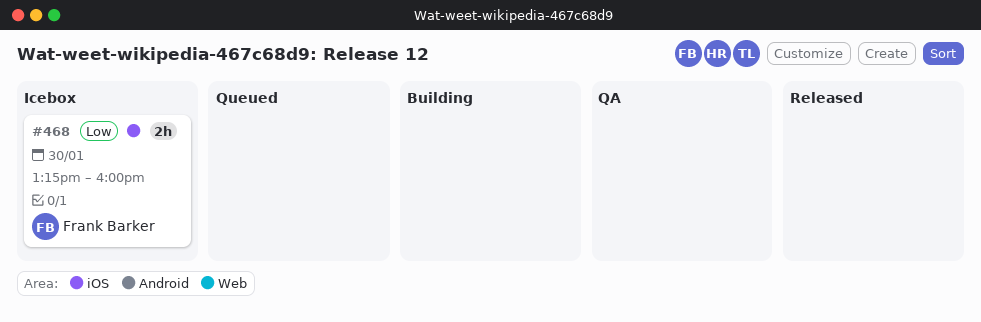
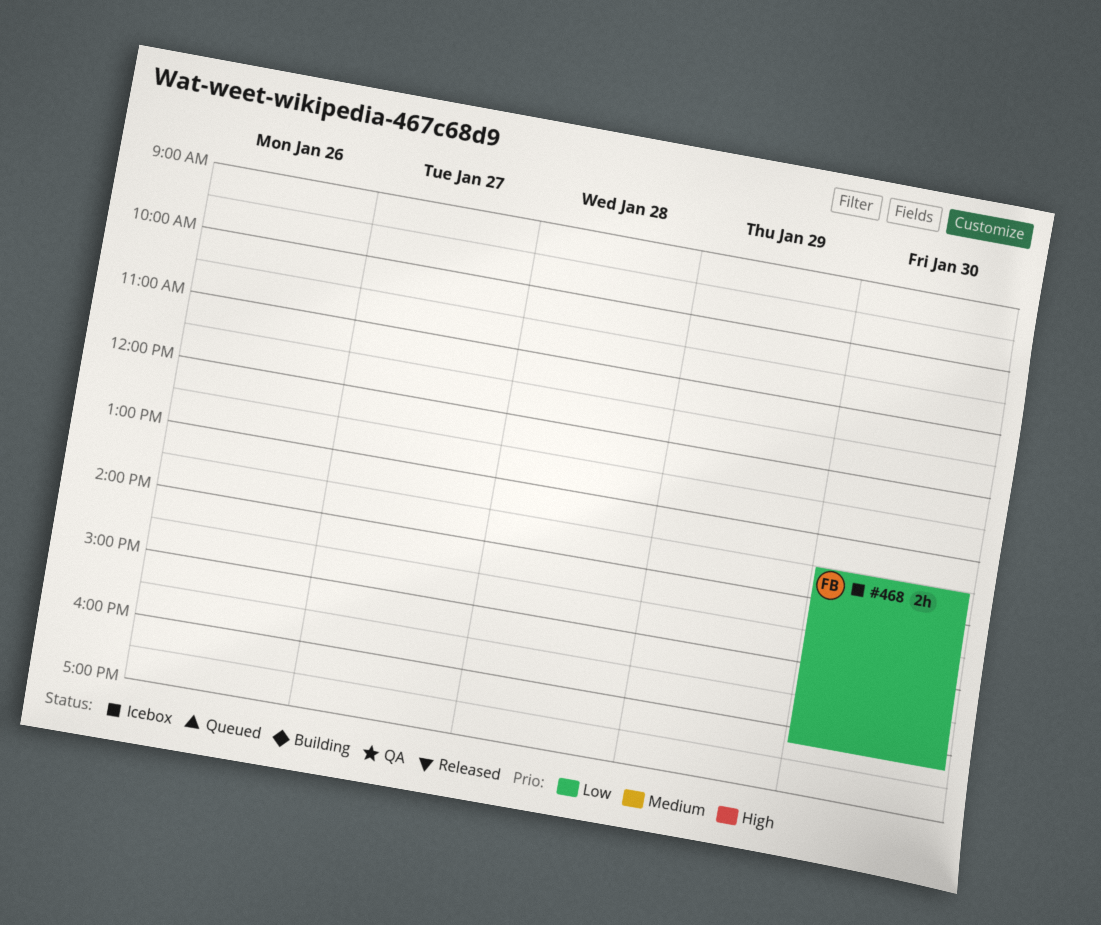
#468, begins: 13:15 -> 13:30
#468, ends: 16:00 -> 16:15

